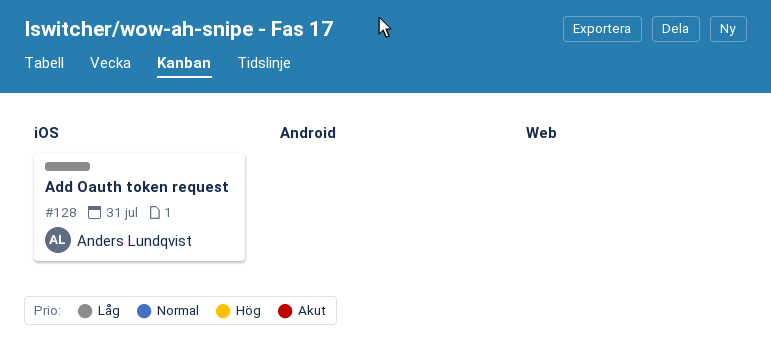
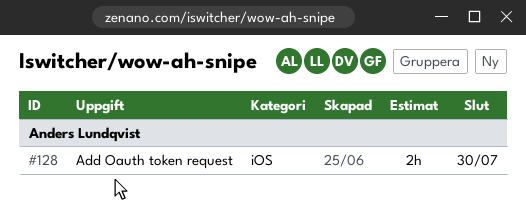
#128, due: Jul 31 -> Jul 30

